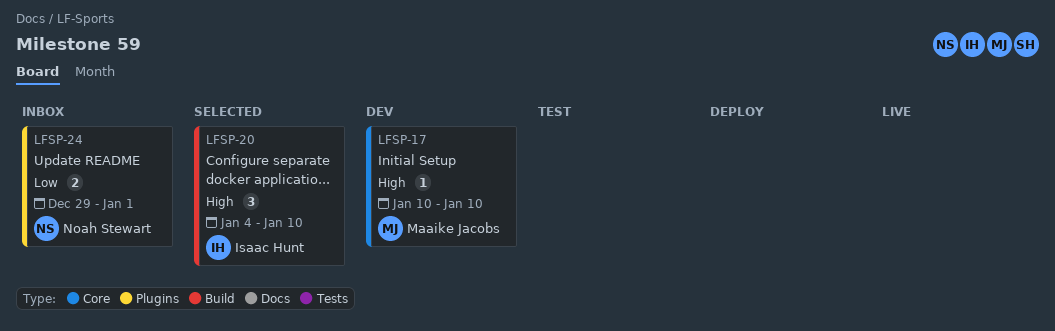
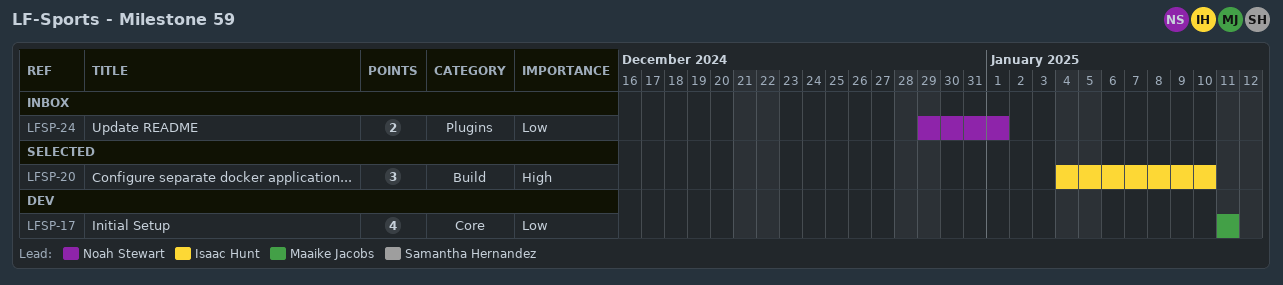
LFSP-17, priority: High -> Low
LFSP-17, estimate: 1 -> 4
LFSP-17, start: Jan 10 -> Jan 11
LFSP-17, due: Jan 10 -> Jan 11

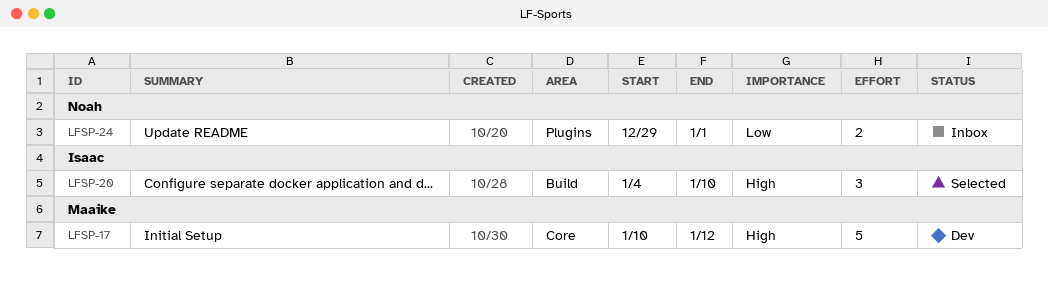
LFSP-17, priority: Low -> High
LFSP-17, estimate: 4 -> 5
LFSP-17, start: Jan 11 -> Jan 10
LFSP-17, due: Jan 11 -> Jan 12

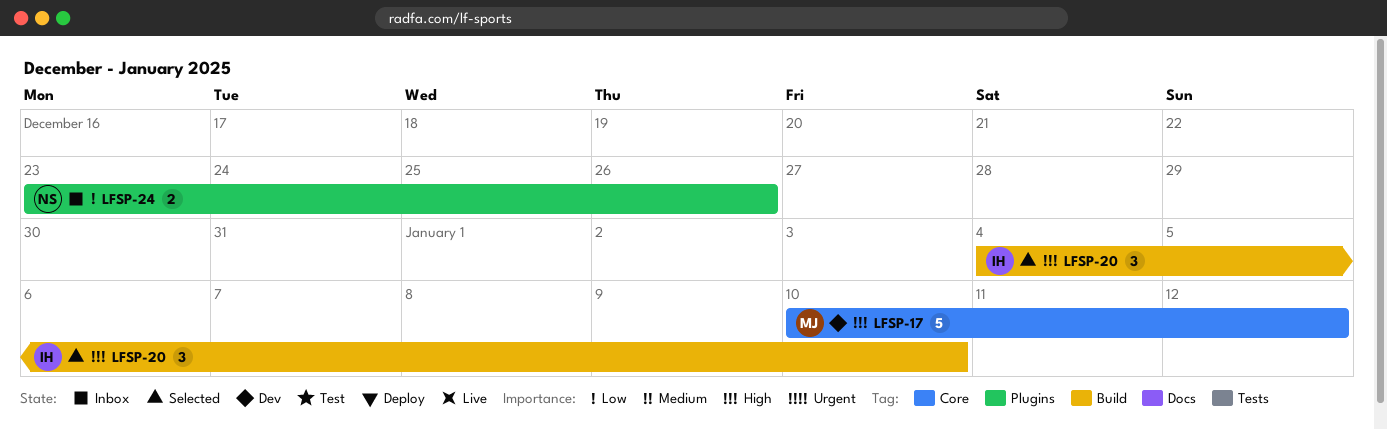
LFSP-24, start: Dec 29 -> Dec 23
LFSP-24, due: Jan 1 -> Dec 26

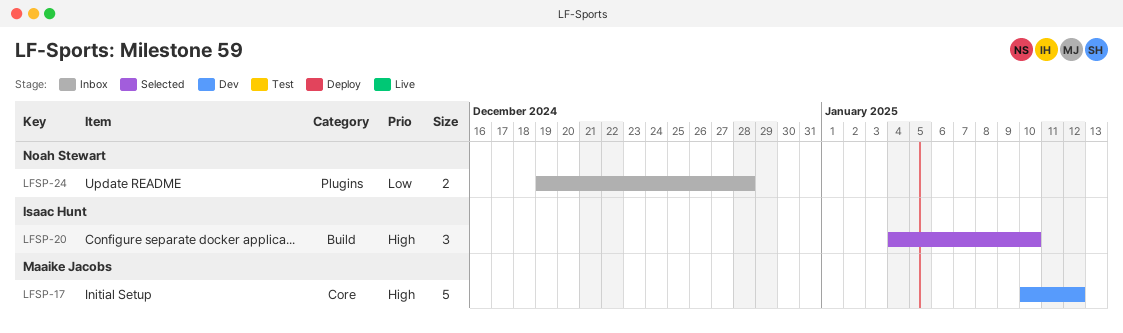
LFSP-24, start: Dec 23 -> Dec 19
LFSP-24, due: Dec 26 -> Dec 28

